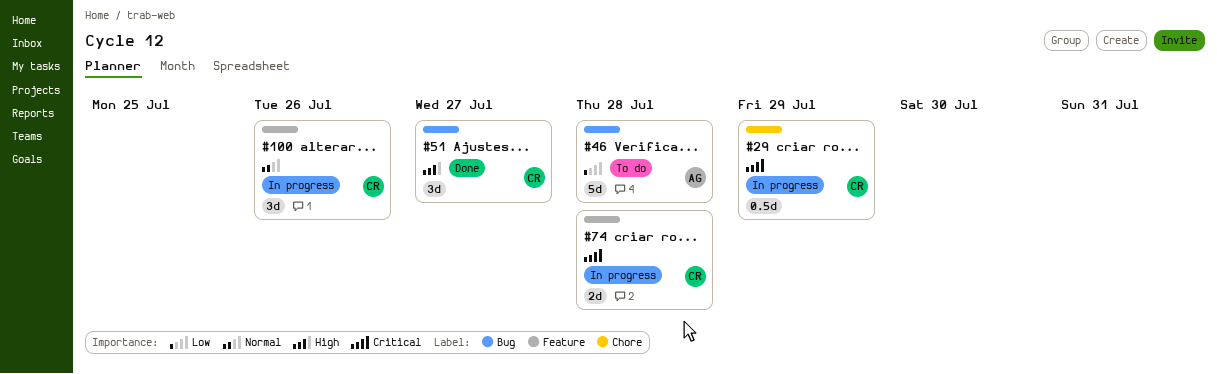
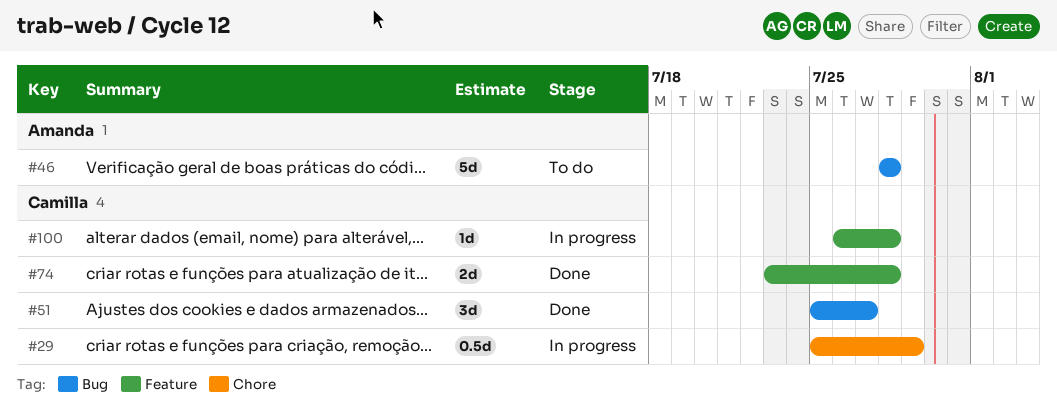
#74, status: In progress -> Done
#100, estimate: 3d -> 1d
#100, due: Jul 26 -> Jul 28

